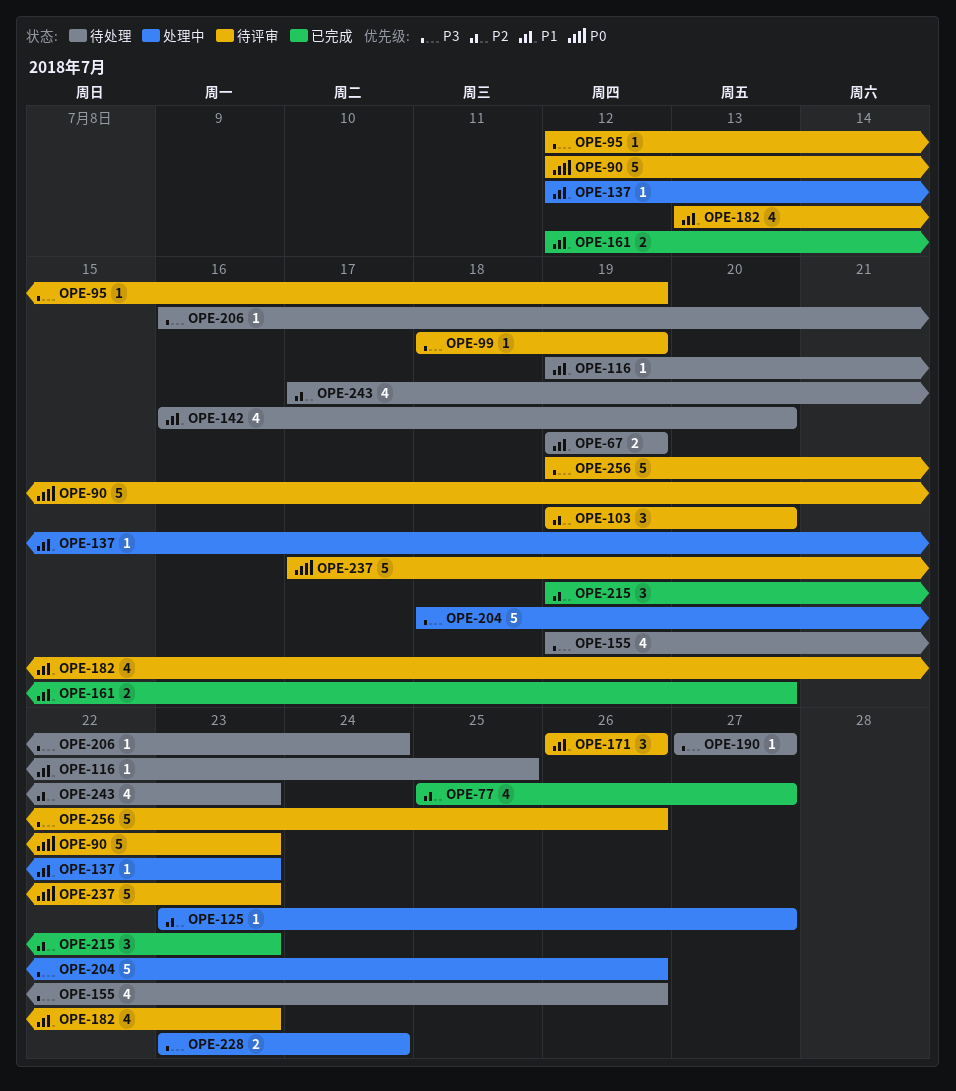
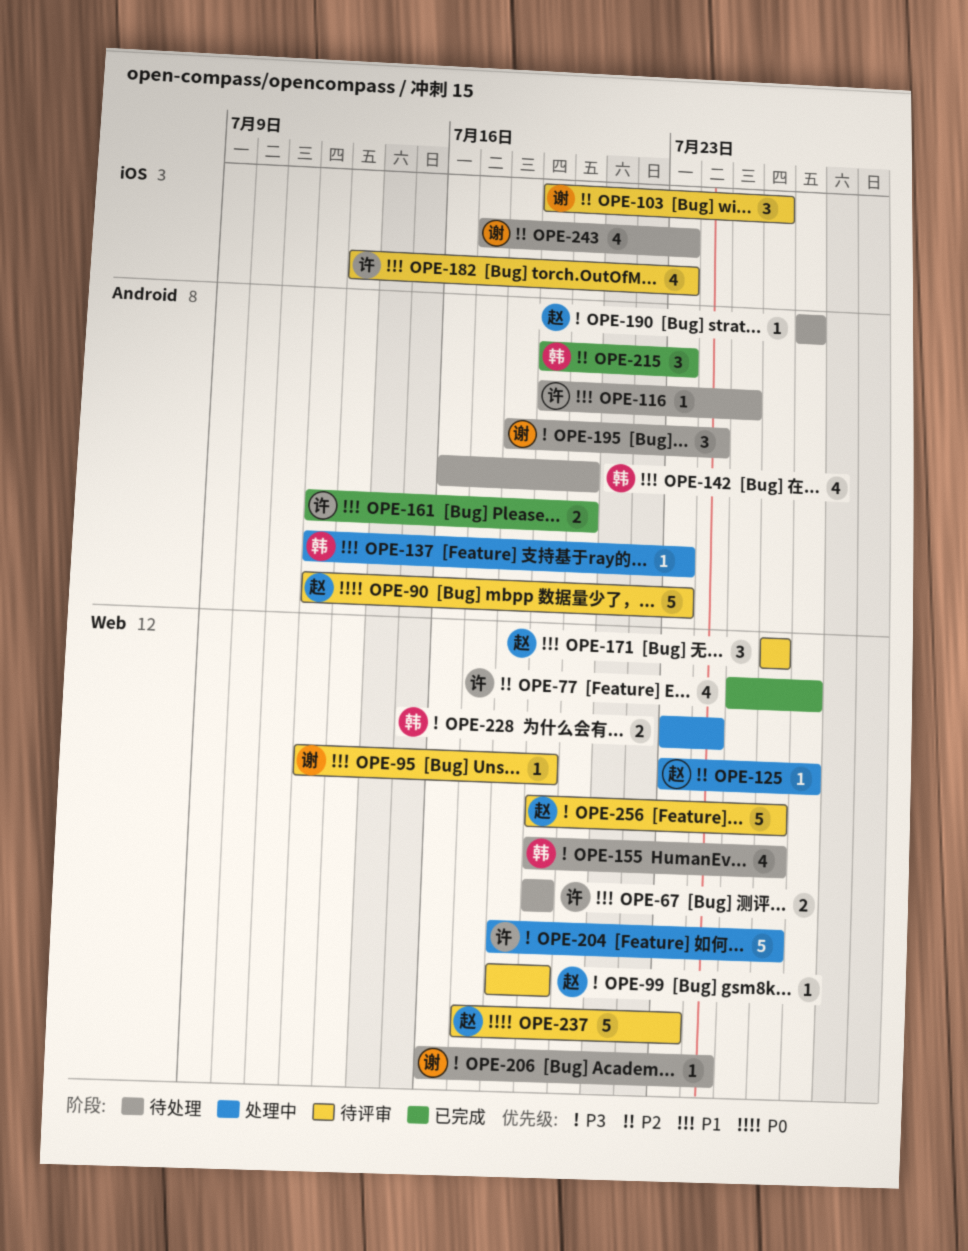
OPE-95, priority: P3 -> P1
OPE-103, due: Jul 20 -> Jul 26
OPE-195: none -> present

